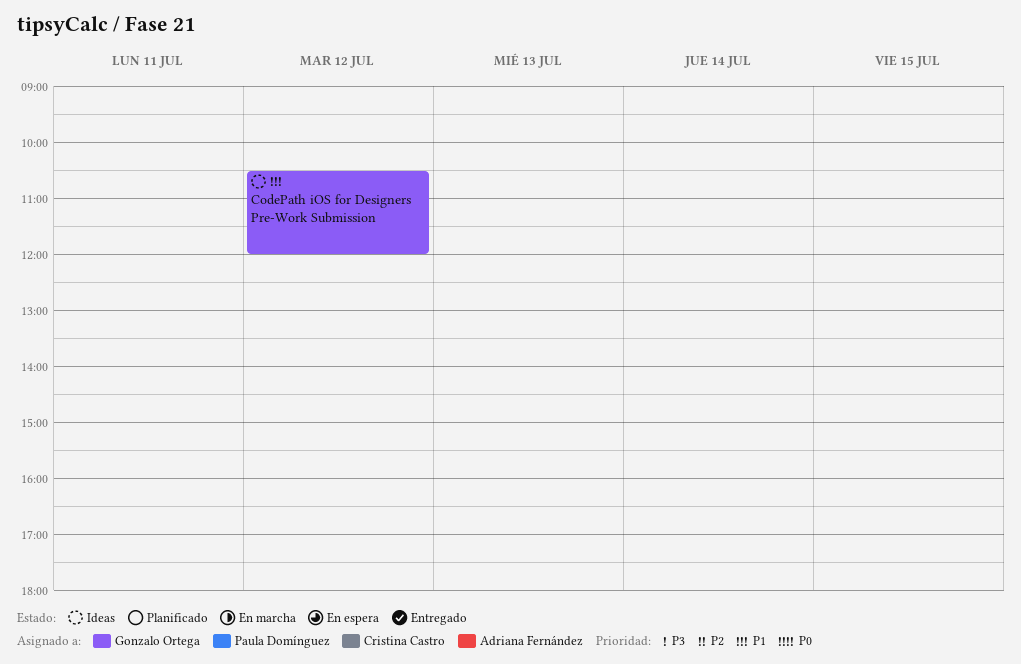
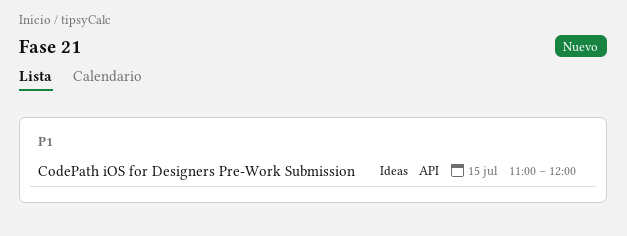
CodePath iOS for Designers Pre-Work Submission, day: Jul 12 -> Jul 15
CodePath iOS for Designers Pre-Work Submission, begins: 10:30 -> 11:00

